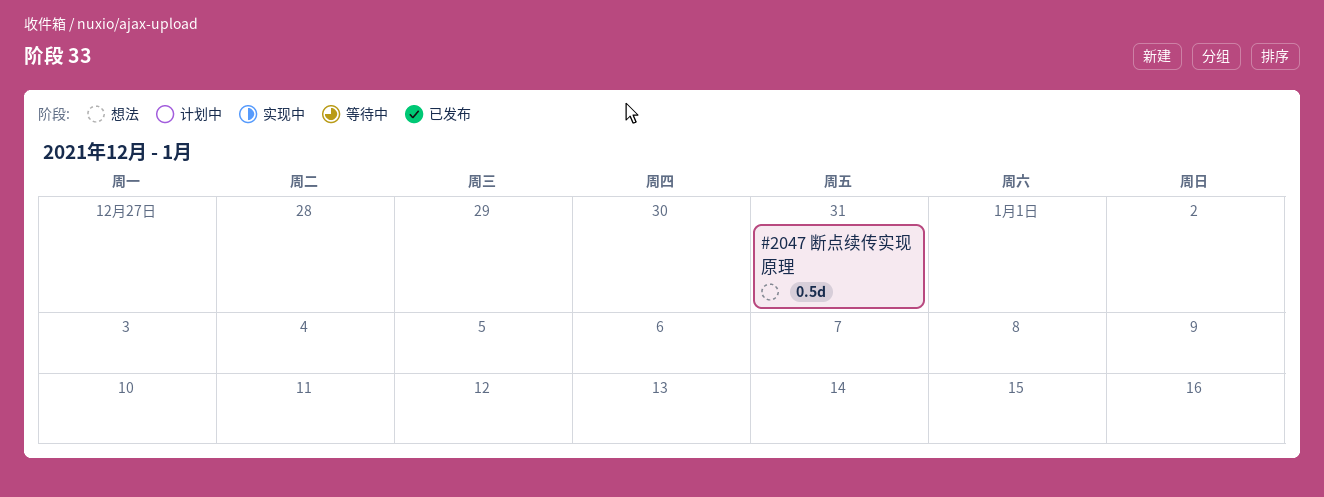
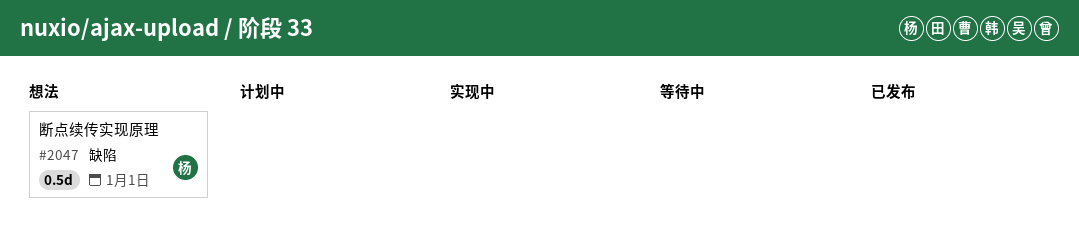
#2047, due: Dec 31 -> Jan 1

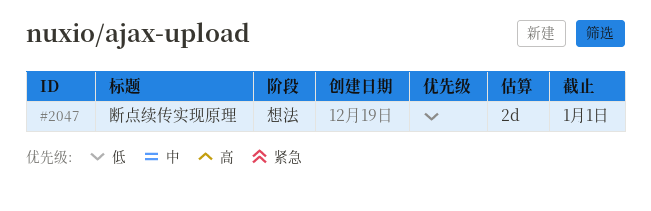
#2047, estimate: 0.5d -> 2d

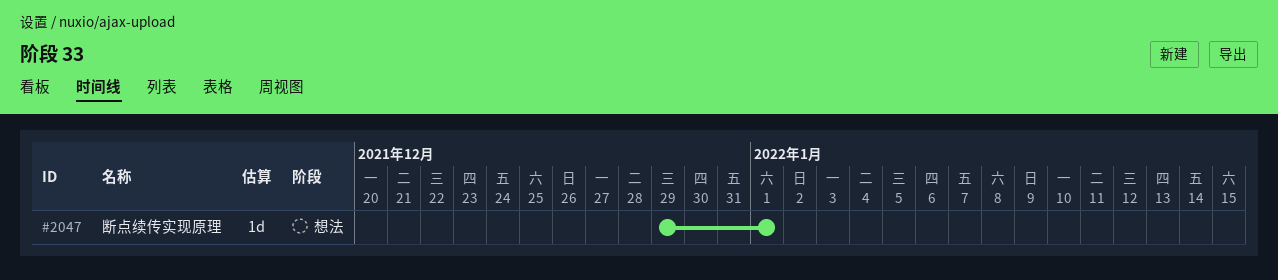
#2047, estimate: 2d -> 1d

